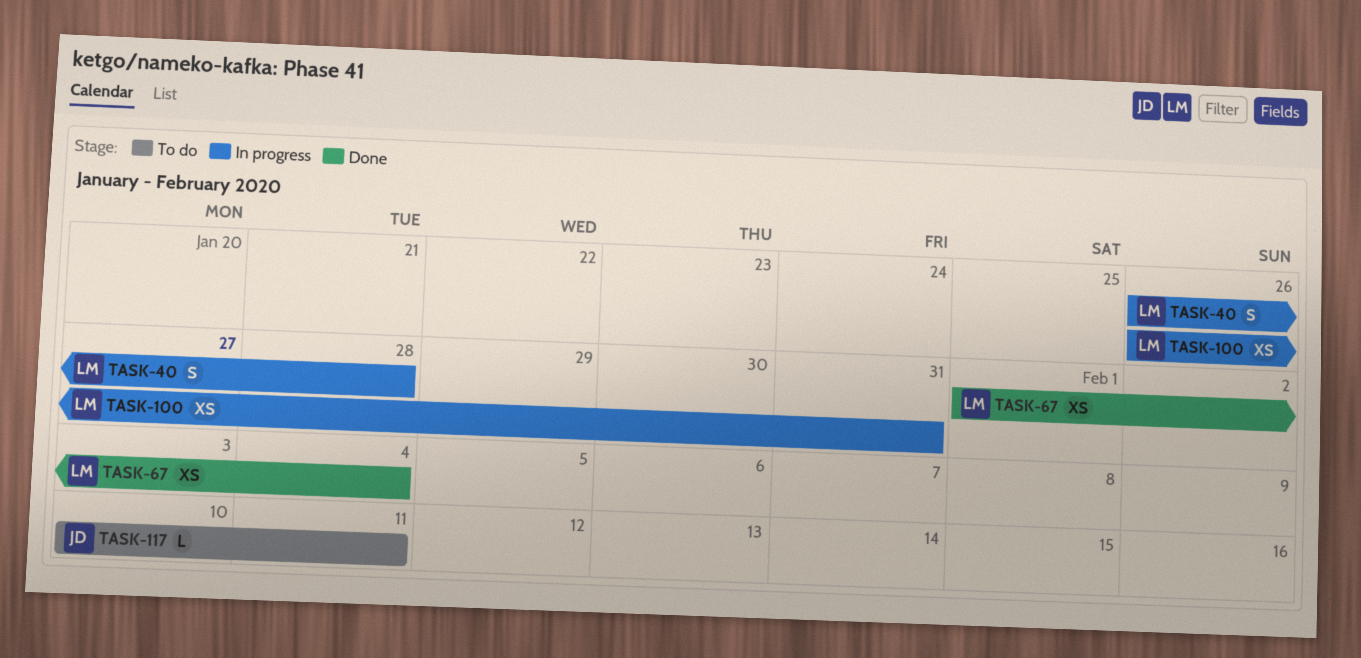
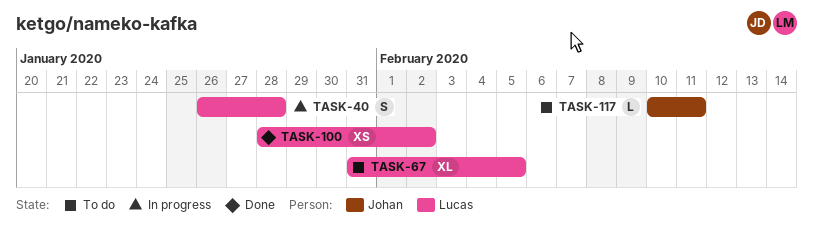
TASK-67, status: Done -> To do
TASK-67, estimate: XS -> XL
TASK-67, start: Feb 1 -> Jan 31
TASK-67, due: Feb 4 -> Feb 5
TASK-100, status: In progress -> Done
TASK-100, start: Jan 26 -> Jan 28
TASK-100, due: Jan 31 -> Feb 2

